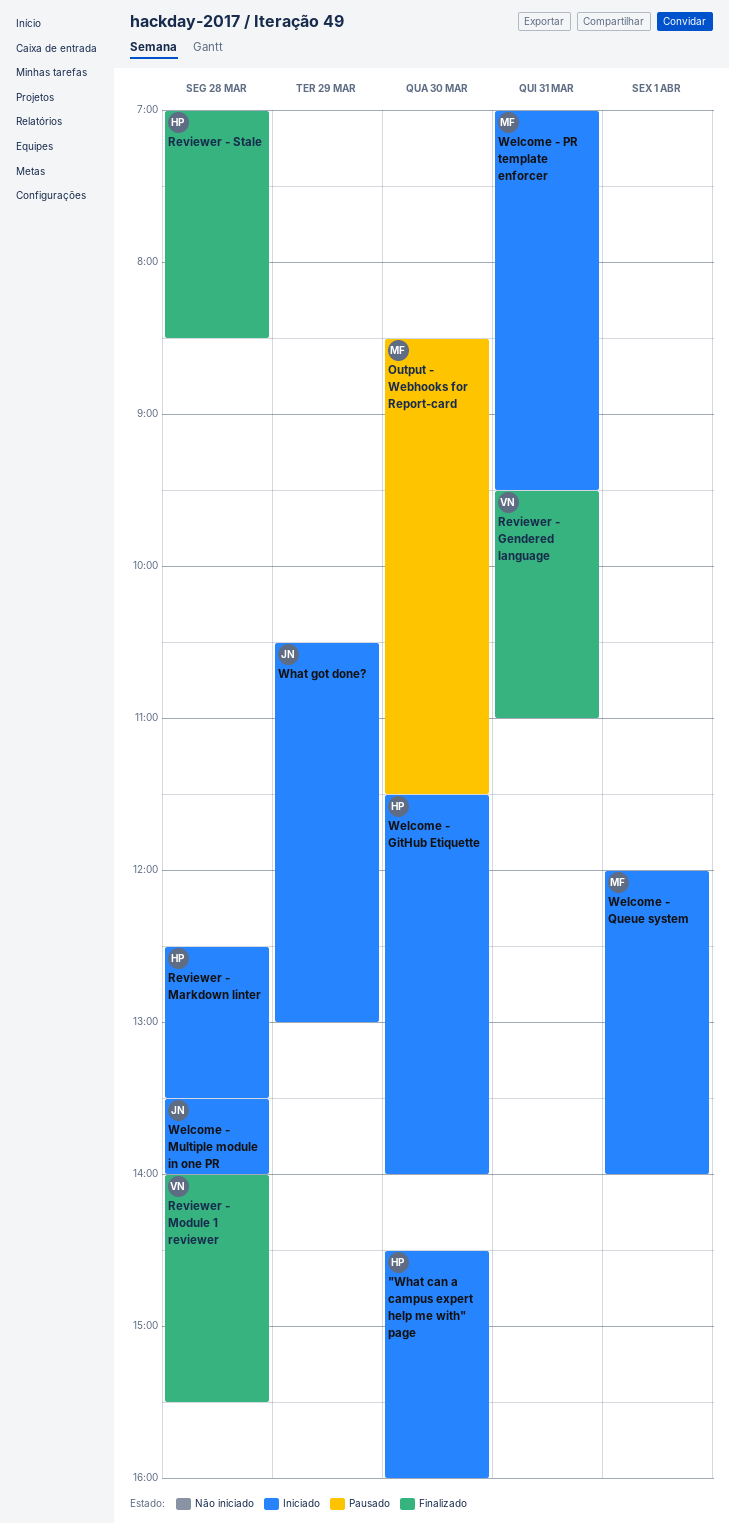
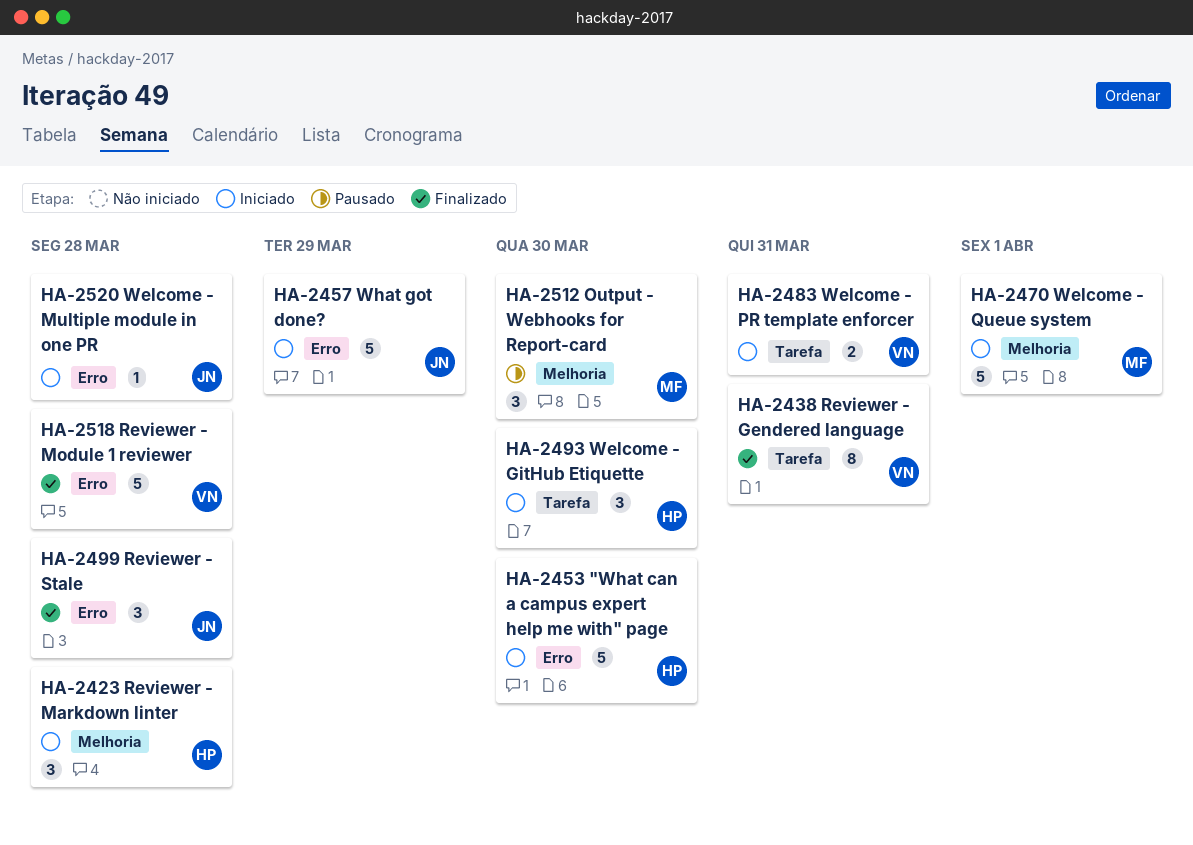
Reviewer - Stale, owner: HP -> JN
Welcome - PR template enforcer, owner: MF -> VN

